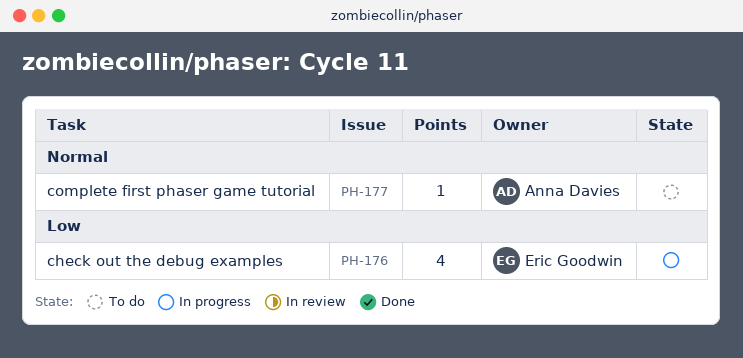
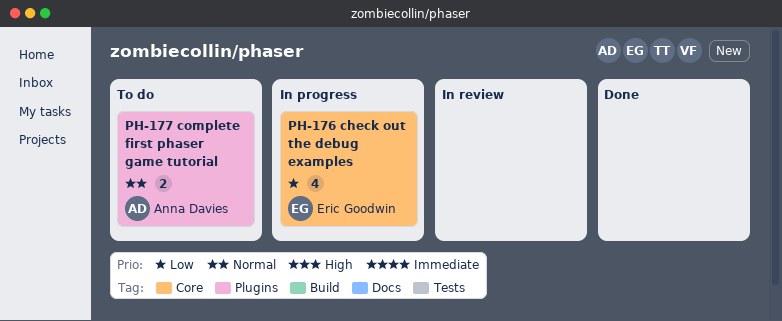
PH-177, estimate: 1 -> 2

